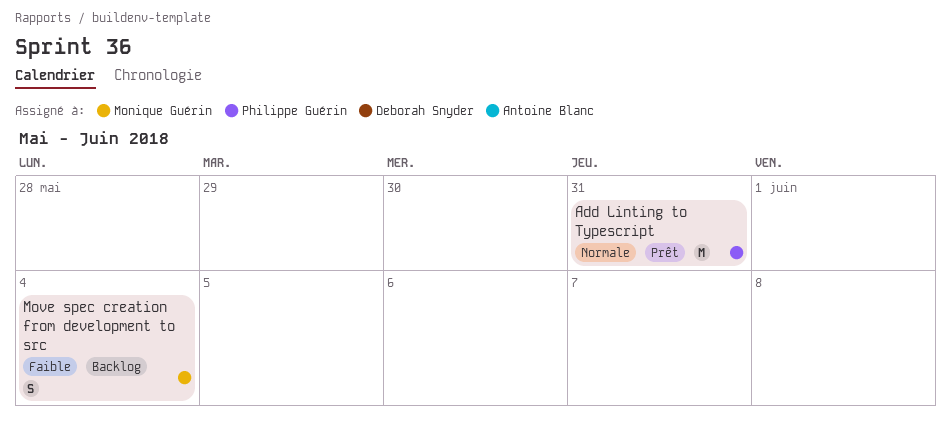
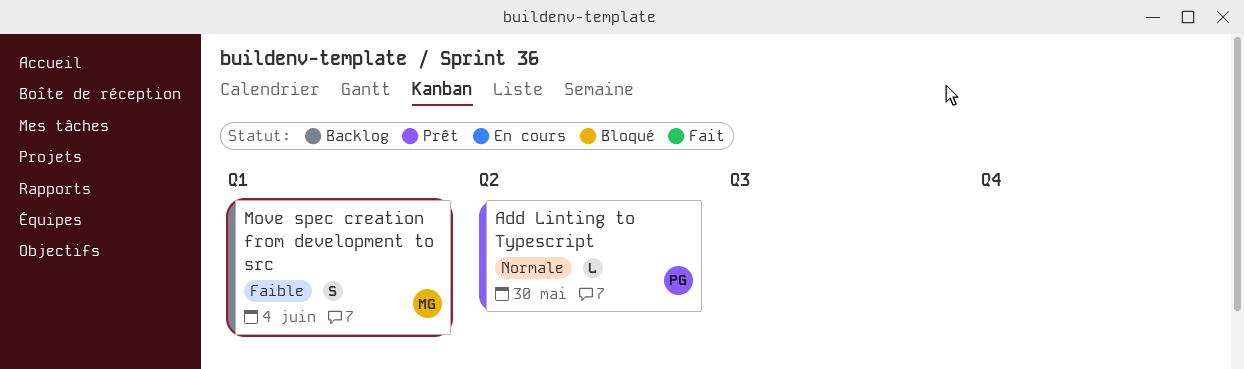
Add Linting to Typescript, estimate: M -> L
Add Linting to Typescript, due: May 31 -> May 30

